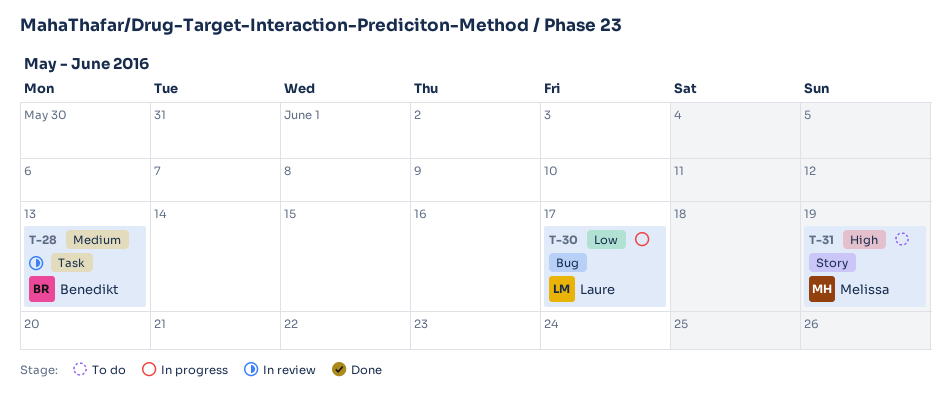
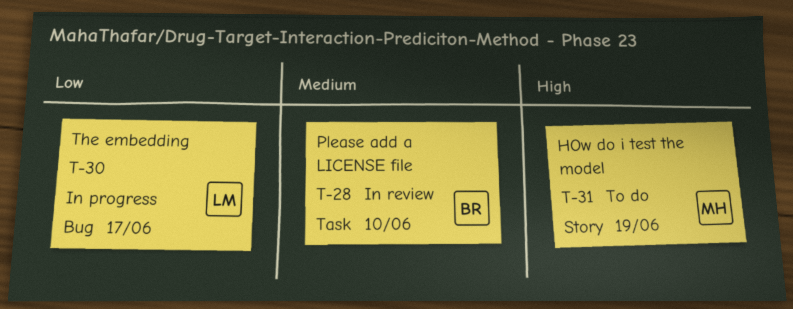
T-28, due: Jun 13 -> Jun 10

